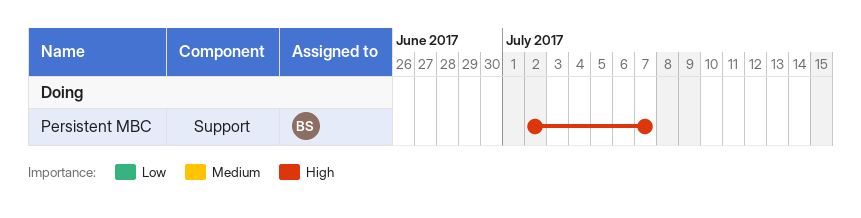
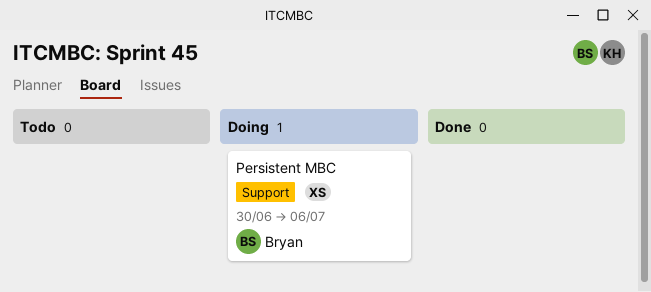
Persistent MBC, start: Jul 2 -> Jun 30
Persistent MBC, due: Jul 7 -> Jul 6

